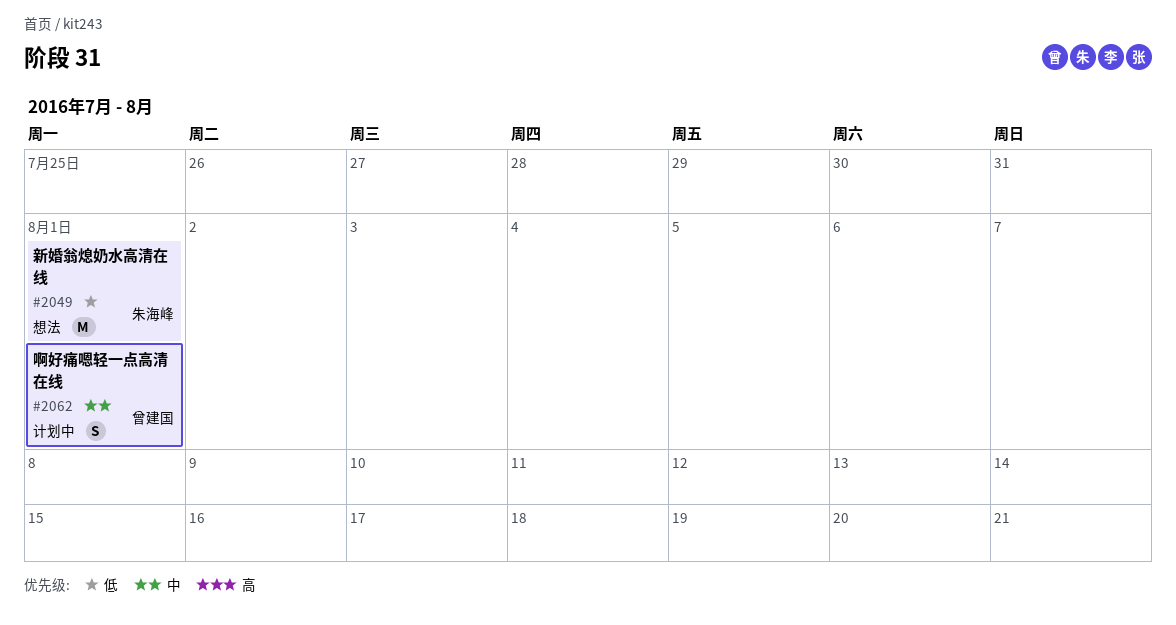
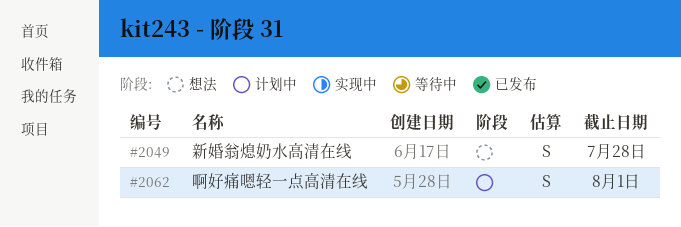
#2049, estimate: M -> S
#2049, due: Aug 1 -> Jul 28

